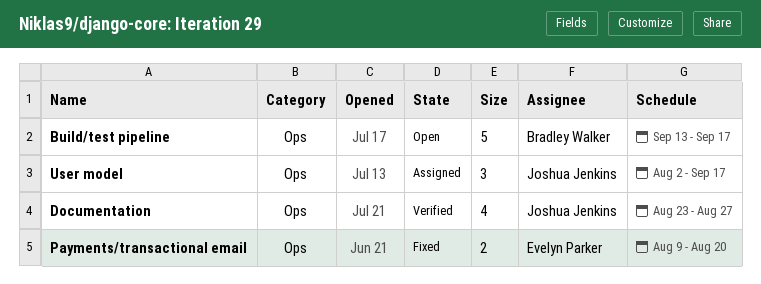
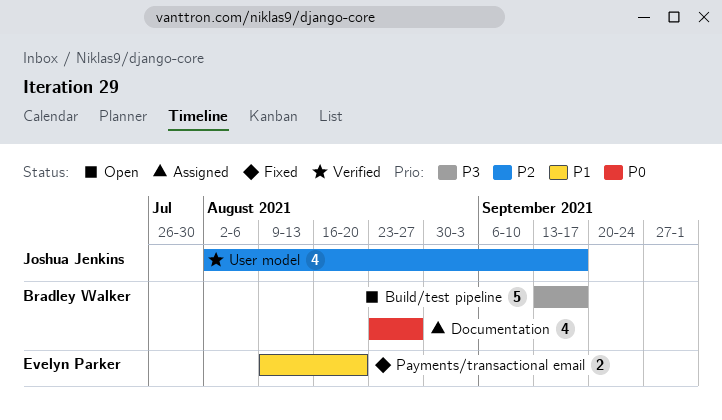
Documentation, status: Verified -> Assigned
Documentation, owner: Joshua Jenkins -> Bradley Walker
User model, status: Assigned -> Verified
User model, estimate: 3 -> 4

